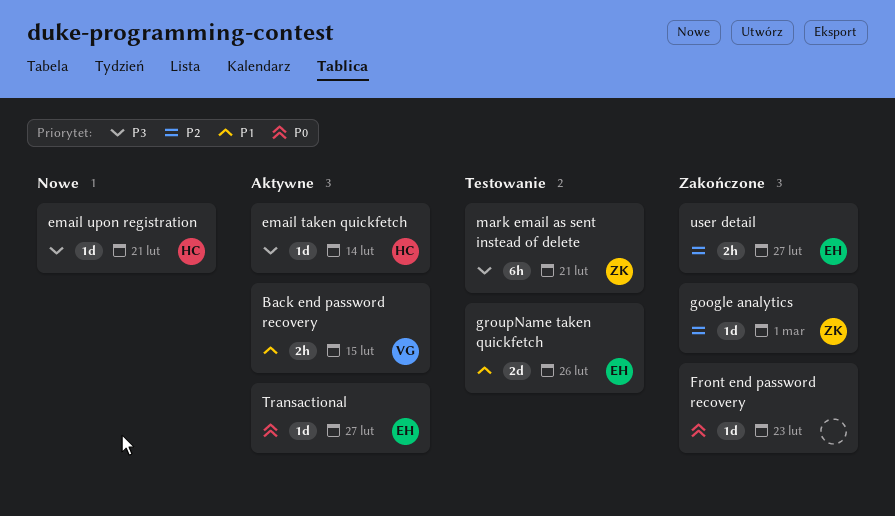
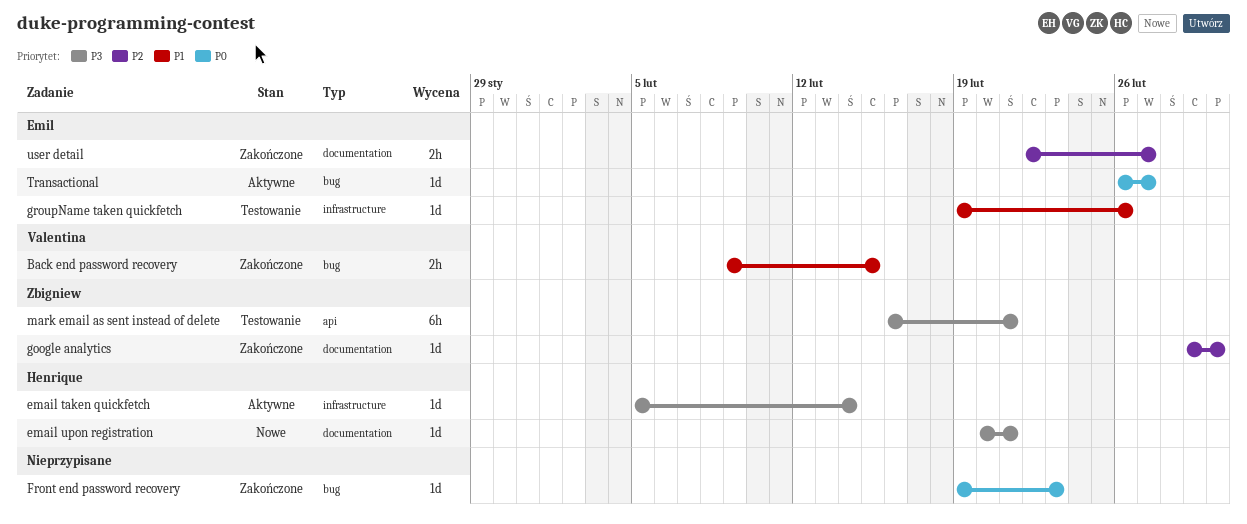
Back end password recovery, status: Aktywne -> Zakończone
groupName taken quickfetch, estimate: 2d -> 1d

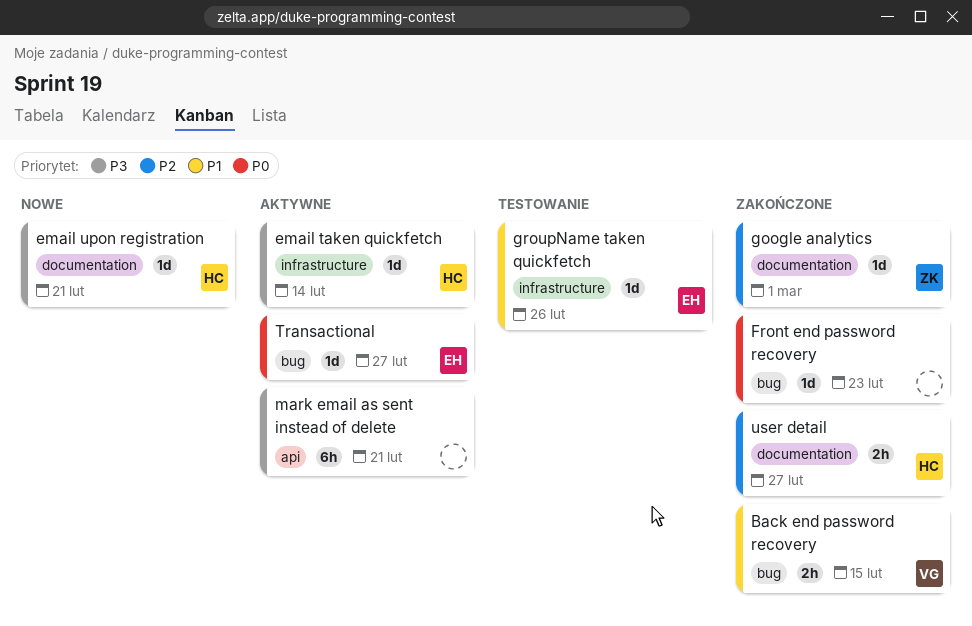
mark email as sent instead of delete, status: Testowanie -> Aktywne
mark email as sent instead of delete, owner: Zbigniew -> none
user detail, owner: Emil -> Henrique

